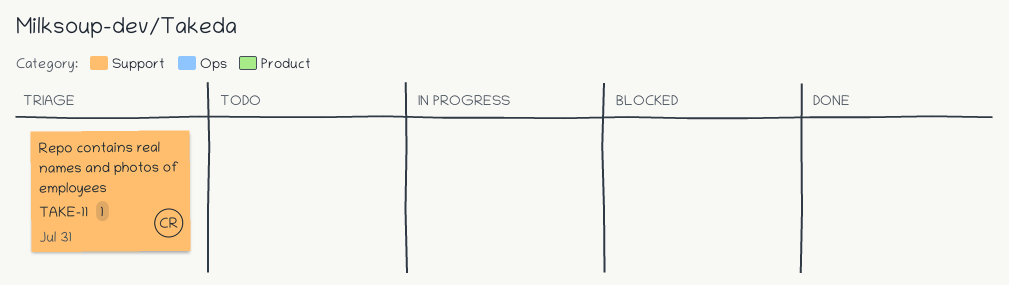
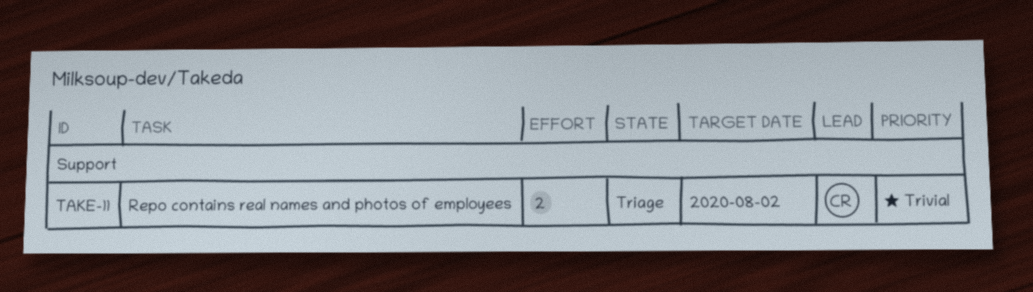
TAKE-11, estimate: 1 -> 2
TAKE-11, due: Jul 31 -> Aug 2

